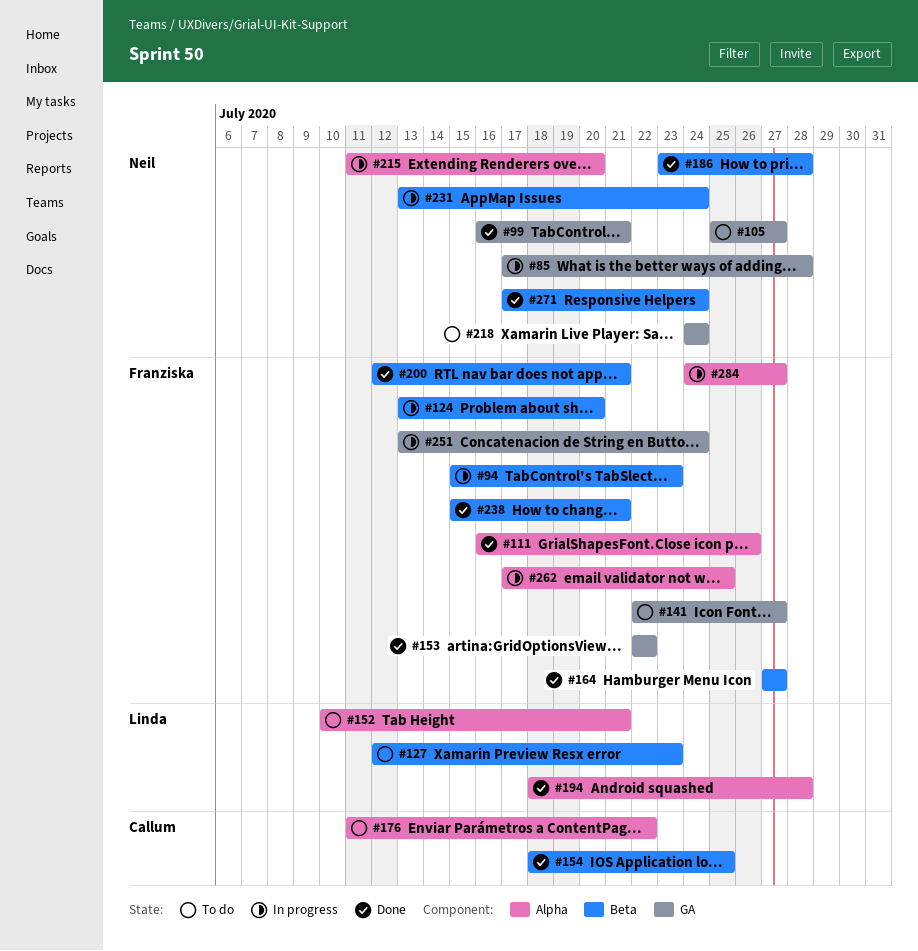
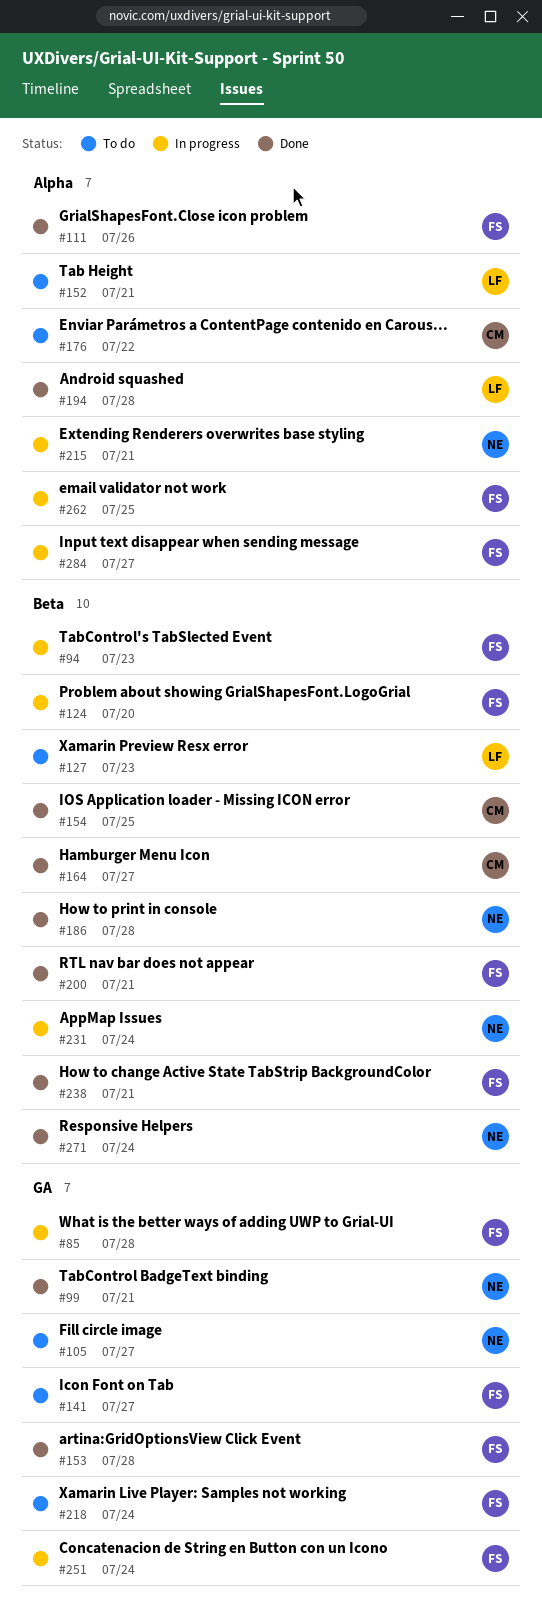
#85, owner: Neil -> Franziska
#153, due: Jul 22 -> Jul 28
#164, owner: Franziska -> Callum
#215, due: Jul 20 -> Jul 21
#218, owner: Neil -> Franziska

